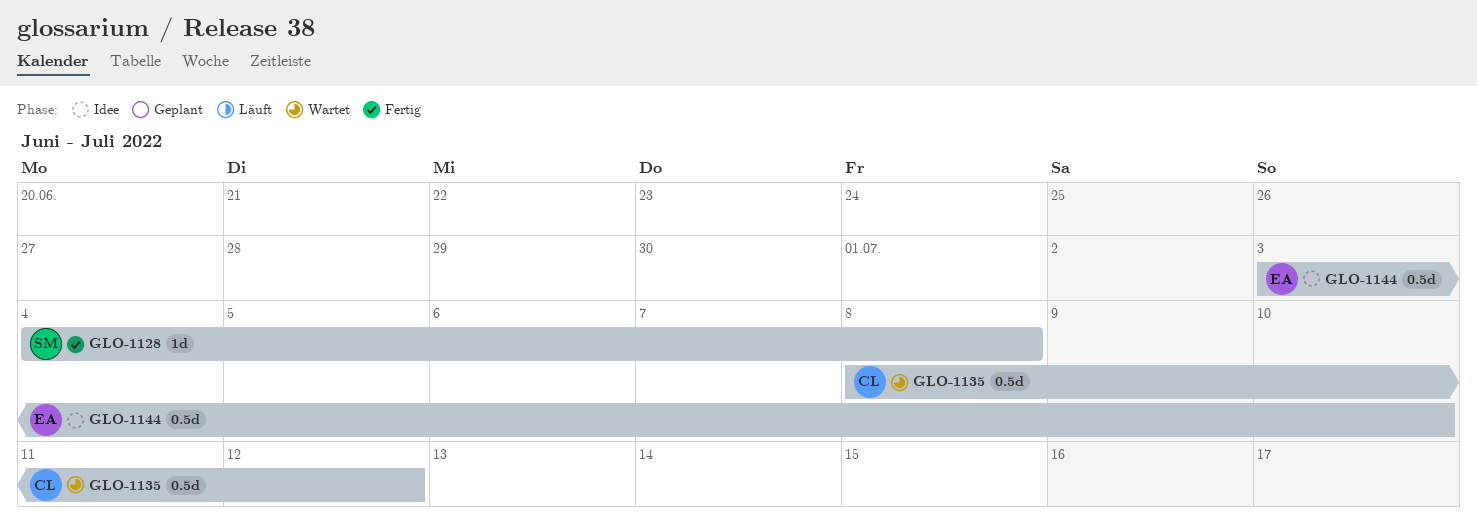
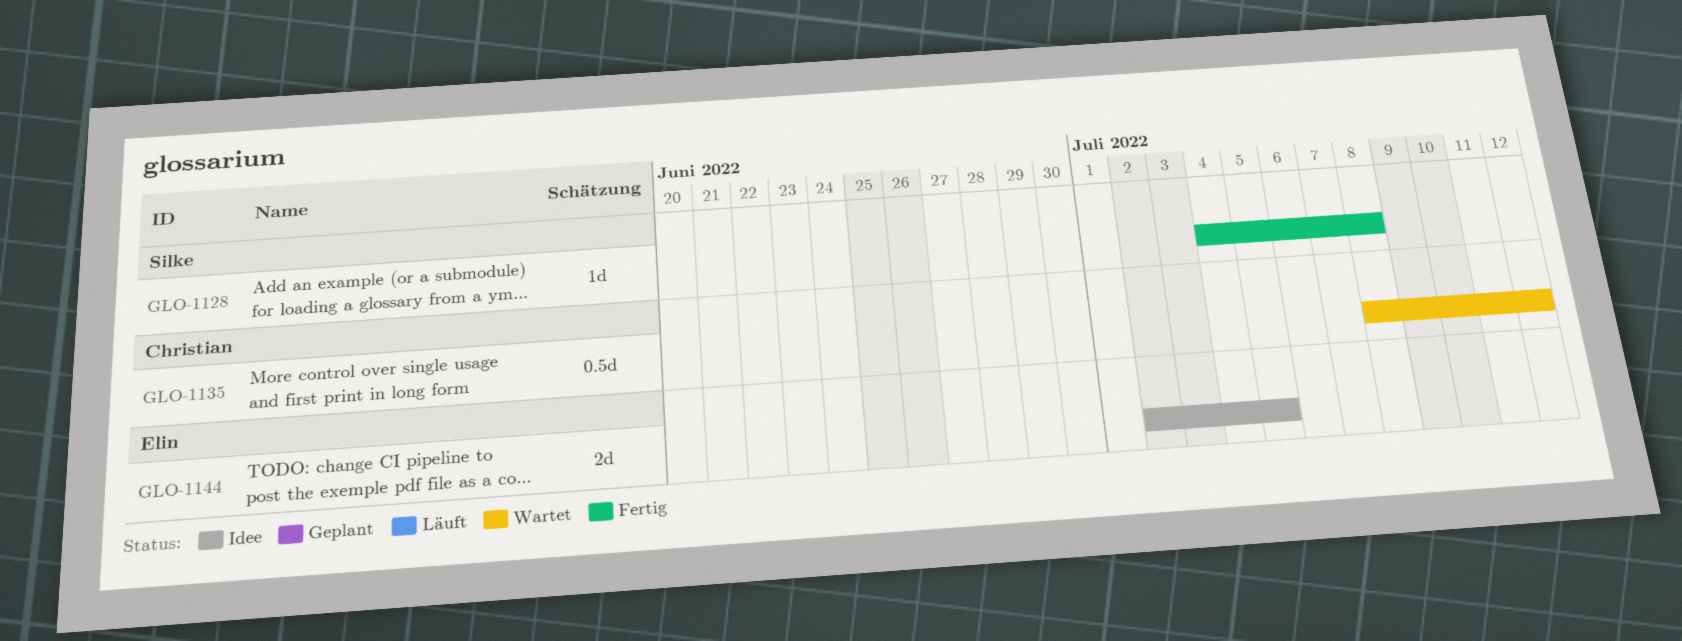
GLO-1144, estimate: 0.5d -> 2d
GLO-1144, start: Jul 3 -> Jul 2
GLO-1144, due: Jul 10 -> Jul 5

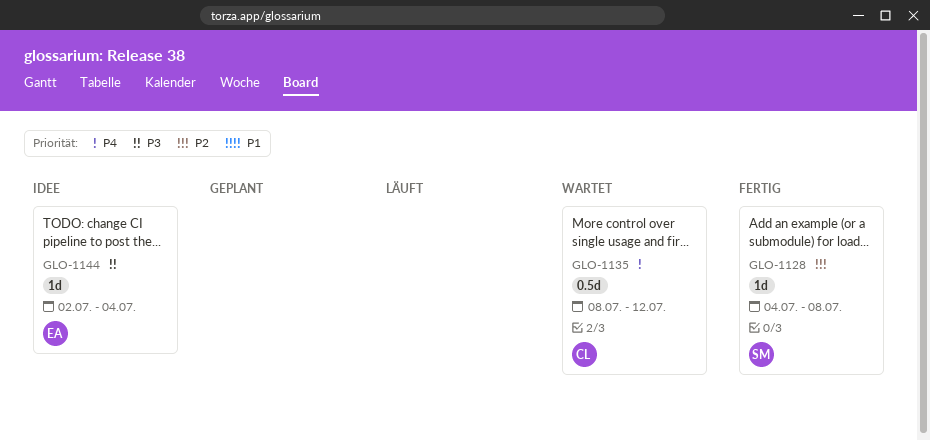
GLO-1144, estimate: 2d -> 1d
GLO-1144, due: Jul 5 -> Jul 4

